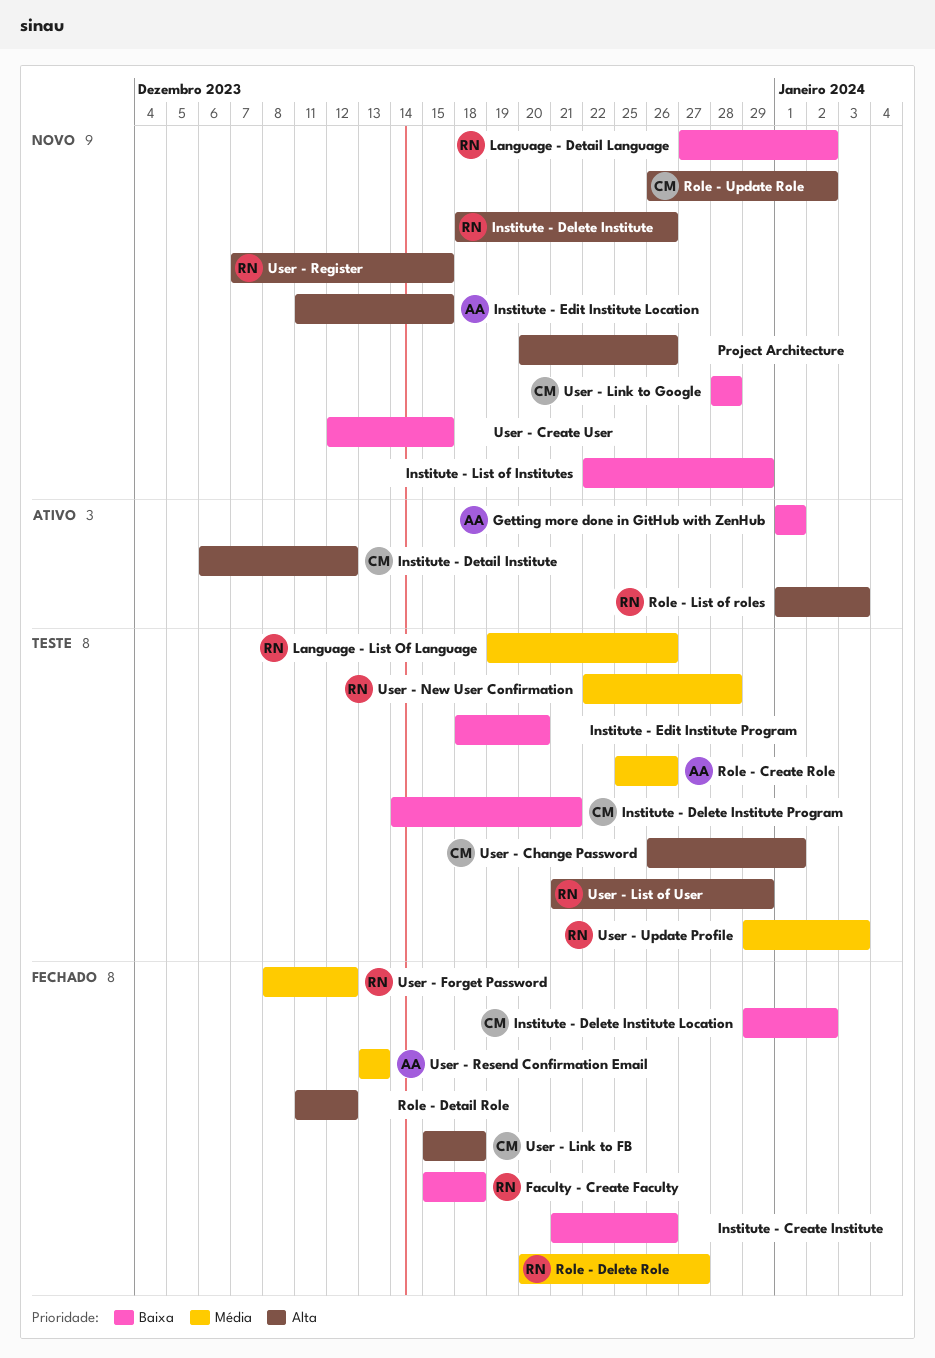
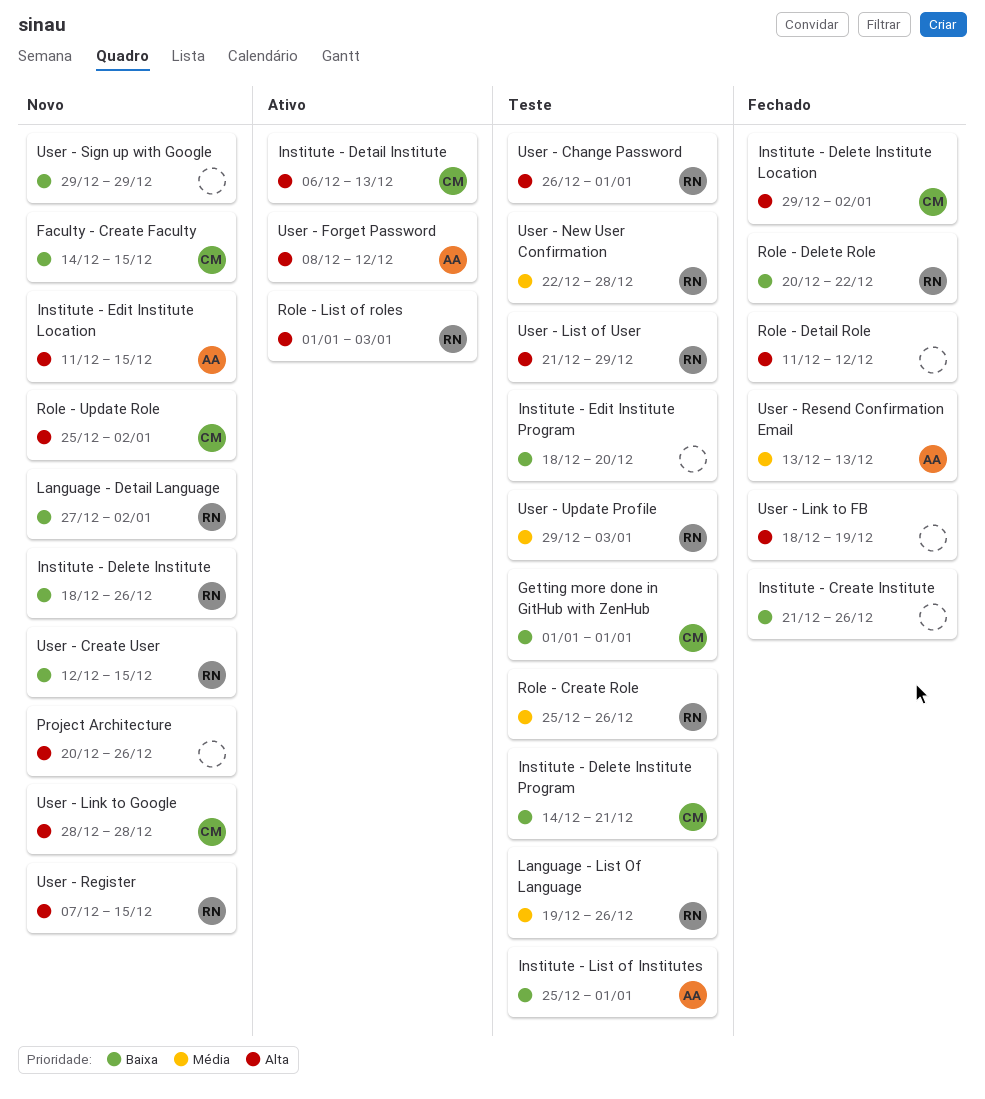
Faculty - Create Faculty, status: Fechado -> Novo
Faculty - Create Faculty, owner: RN -> CM
Faculty - Create Faculty, start: Dec 15 -> Dec 14
Faculty - Create Faculty, due: Dec 18 -> Dec 15
Getting more done in GitHub with ZenHub, status: Ativo -> Teste
Getting more done in GitHub with ZenHub, owner: AA -> CM
Institute - Delete Institute, priority: Alta -> Baixa
Institute - Delete Institute Location, priority: Baixa -> Alta
Institute - Detail Institute, due: Dec 12 -> Dec 13
Institute - List of Institutes, status: Novo -> Teste
Institute - List of Institutes, owner: none -> AA
Institute - List of Institutes, start: Dec 22 -> Dec 25
Institute - List of Institutes, due: Dec 29 -> Jan 1
Role - Create Role, owner: AA -> RN
Role - Delete Role, priority: Média -> Baixa
Role - Delete Role, due: Dec 27 -> Dec 22
Role - Update Role, start: Dec 26 -> Dec 25
User - Change Password, owner: CM -> RN
User - Create User, owner: none -> RN
User - Forget Password, status: Fechado -> Ativo
User - Forget Password, owner: RN -> AA
User - Forget Password, priority: Média -> Alta
User - Link to FB, owner: CM -> none
User - Link to FB, start: Dec 15 -> Dec 18
User - Link to FB, due: Dec 18 -> Dec 19
User - Link to Google, priority: Baixa -> Alta
User - Sign up with Google: none -> present

